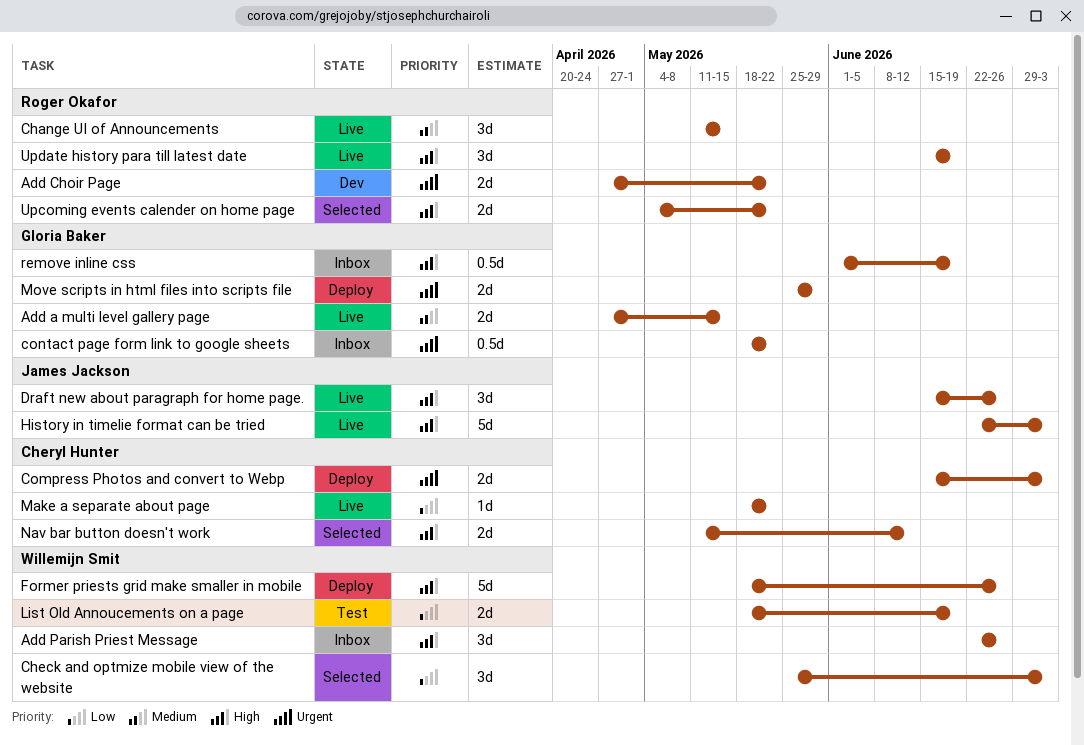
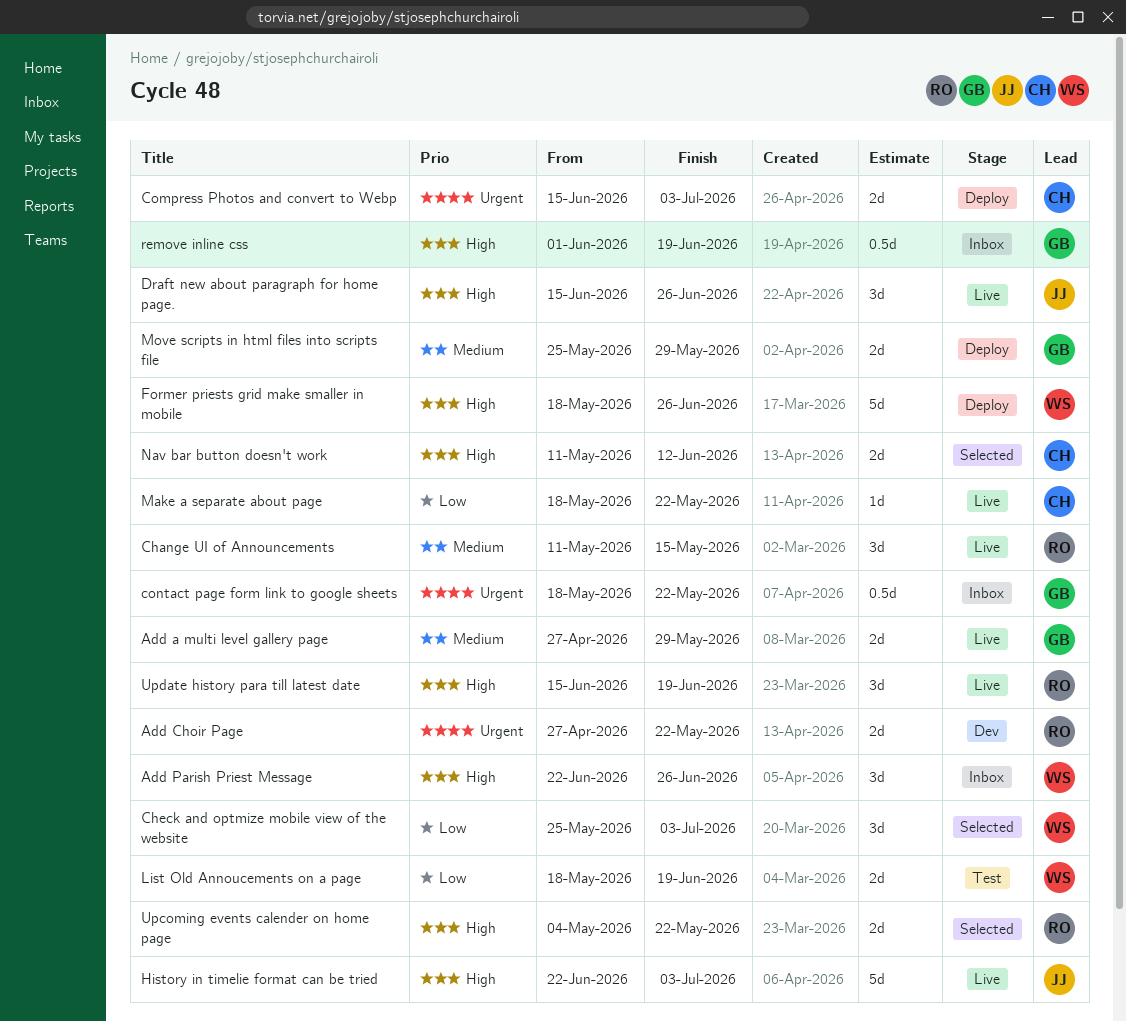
Add a multi level gallery page, due: May 15 -> May 29
Move scripts in html files into scripts file, priority: Urgent -> Medium

